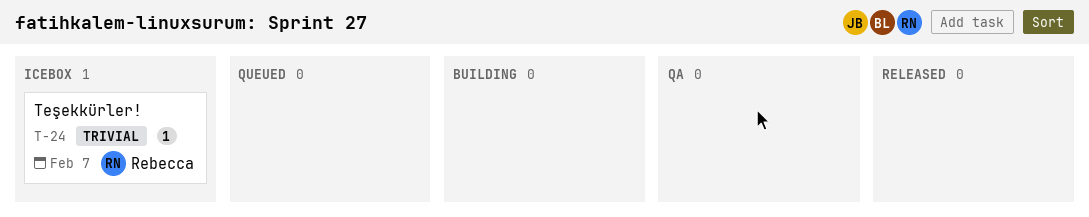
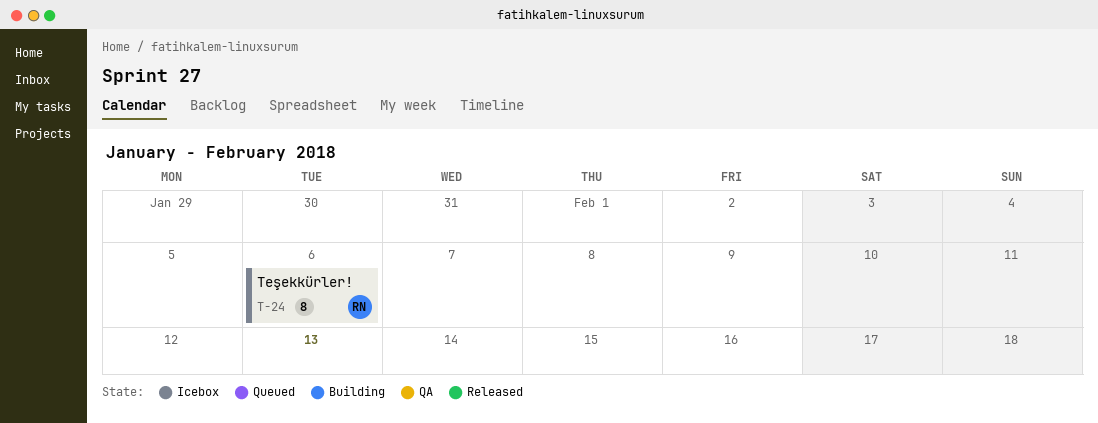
T-24, estimate: 1 -> 8
T-24, due: Feb 7 -> Feb 6

